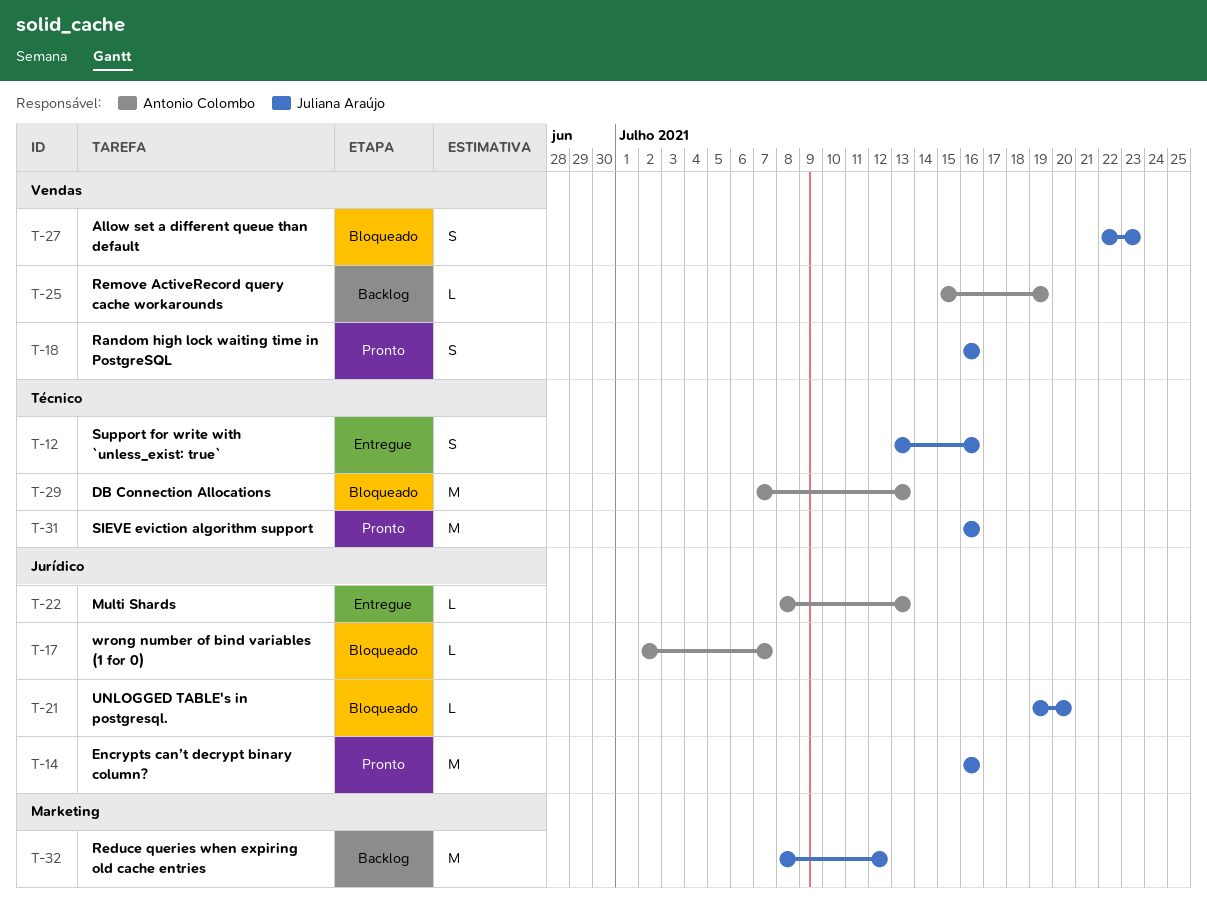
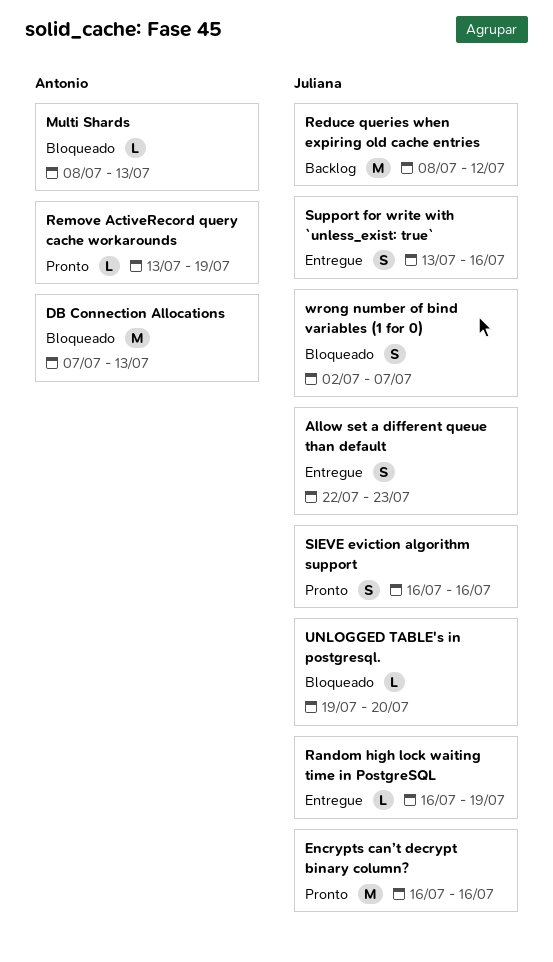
Allow set a different queue than default, status: Bloqueado -> Entregue
Multi Shards, status: Entregue -> Bloqueado
Random high lock waiting time in PostgreSQL, status: Pronto -> Entregue
Random high lock waiting time in PostgreSQL, estimate: S -> L
Random high lock waiting time in PostgreSQL, due: Jul 16 -> Jul 19
Remove ActiveRecord query cache workarounds, status: Backlog -> Pronto
Remove ActiveRecord query cache workarounds, start: Jul 15 -> Jul 13
SIEVE eviction algorithm support, estimate: M -> S
wrong number of bind variables (1 for 0), owner: Antonio Colombo -> Juliana Araújo
wrong number of bind variables (1 for 0), estimate: L -> S

